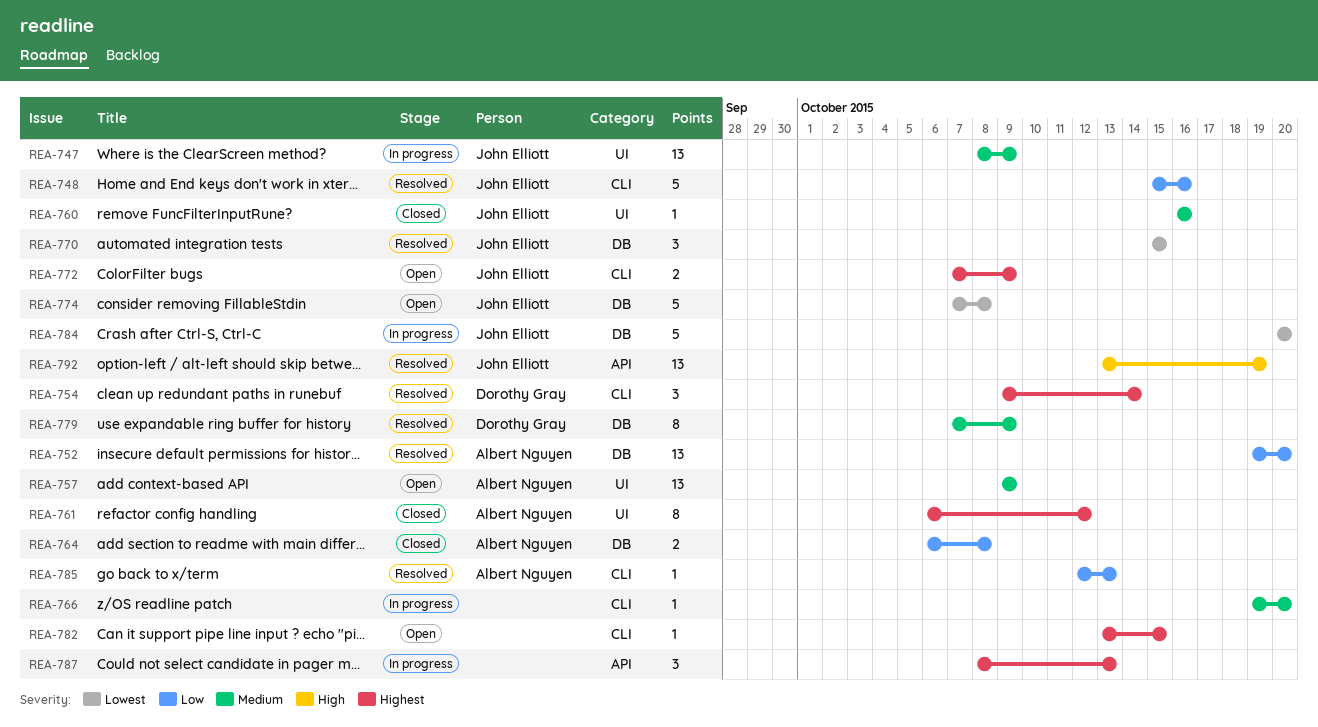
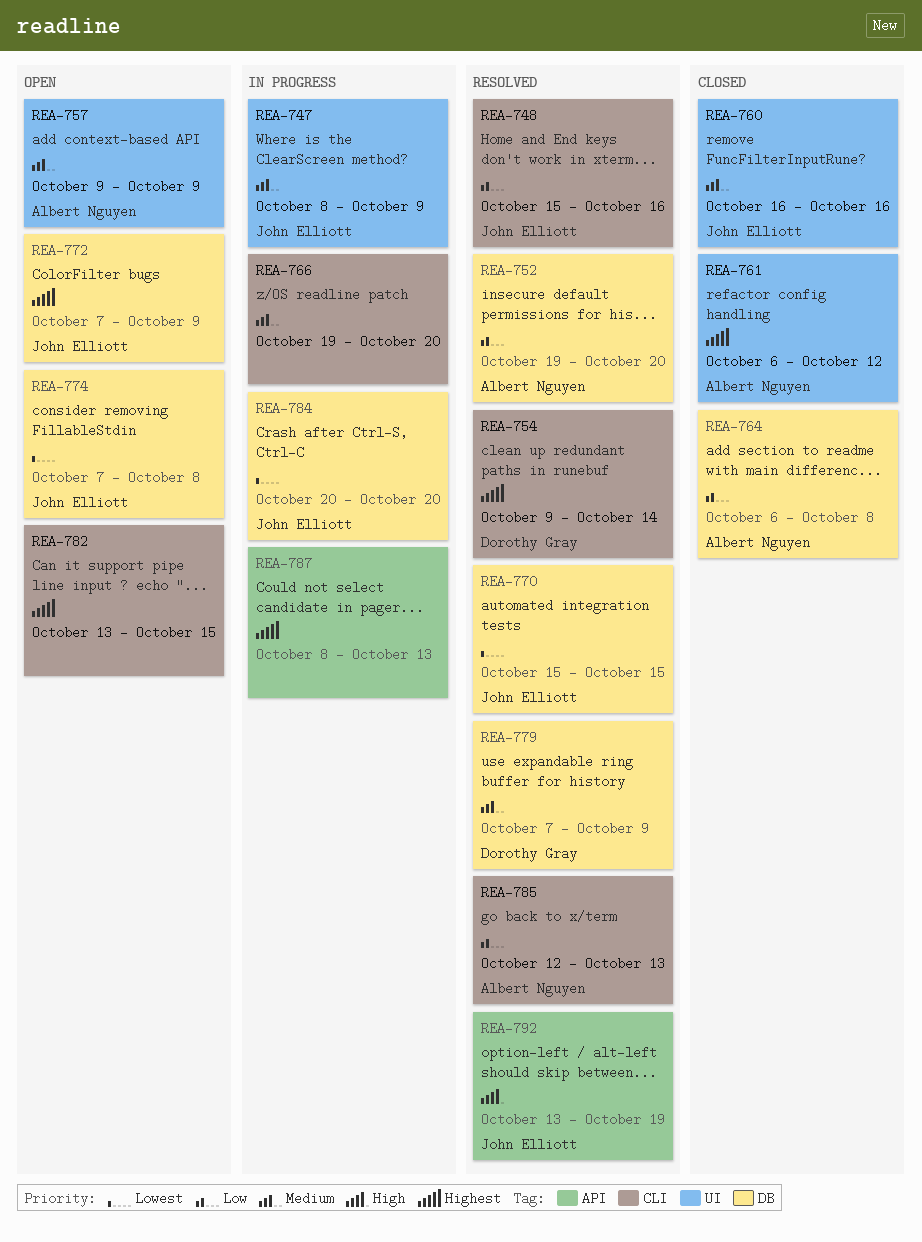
REA-772, label: CLI -> DB

